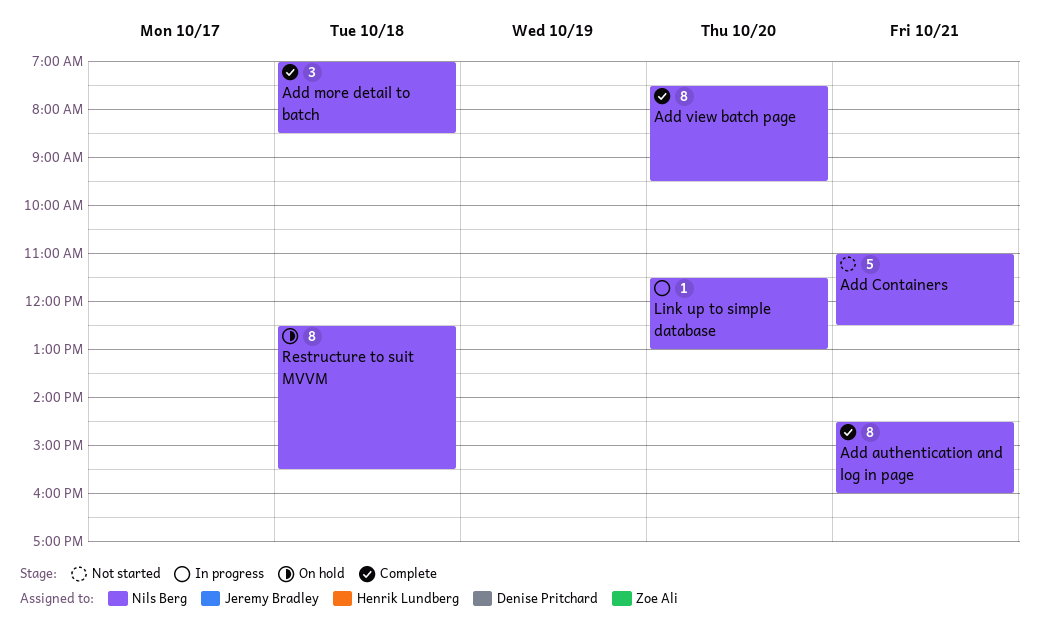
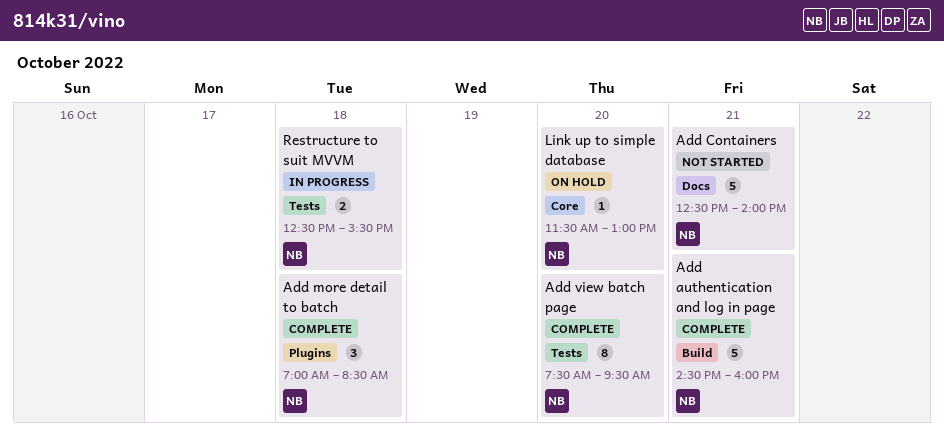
Add authentication and log in page, estimate: 8 -> 5
Add Containers, begins: 11:00 -> 12:30
Add Containers, ends: 12:30 -> 14:00
Link up to simple database, status: In progress -> On hold
Restructure to suit MVVM, status: On hold -> In progress
Restructure to suit MVVM, estimate: 8 -> 2

